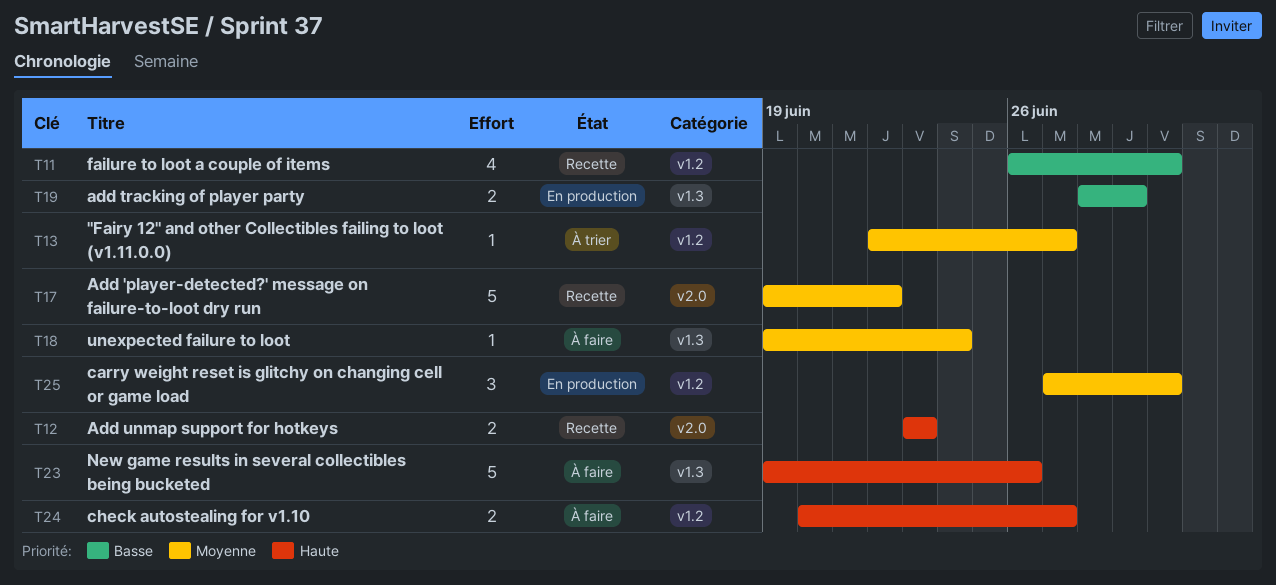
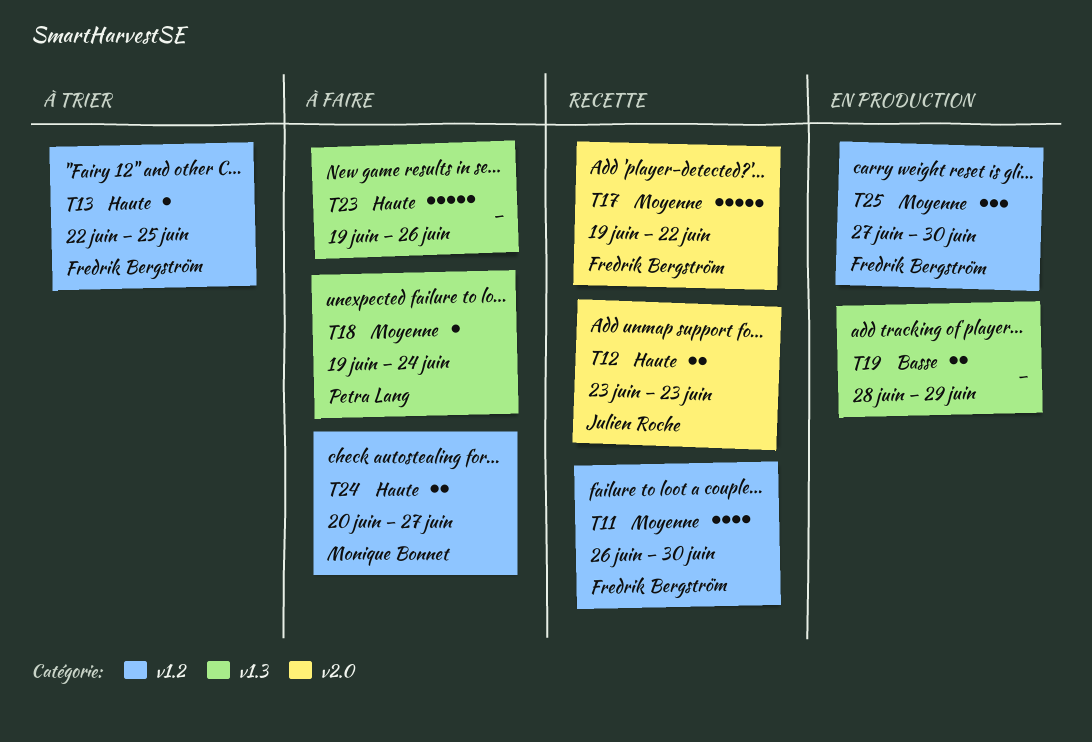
T11, priority: Basse -> Moyenne
T13, priority: Moyenne -> Haute
T13, due: Jun 27 -> Jun 25

